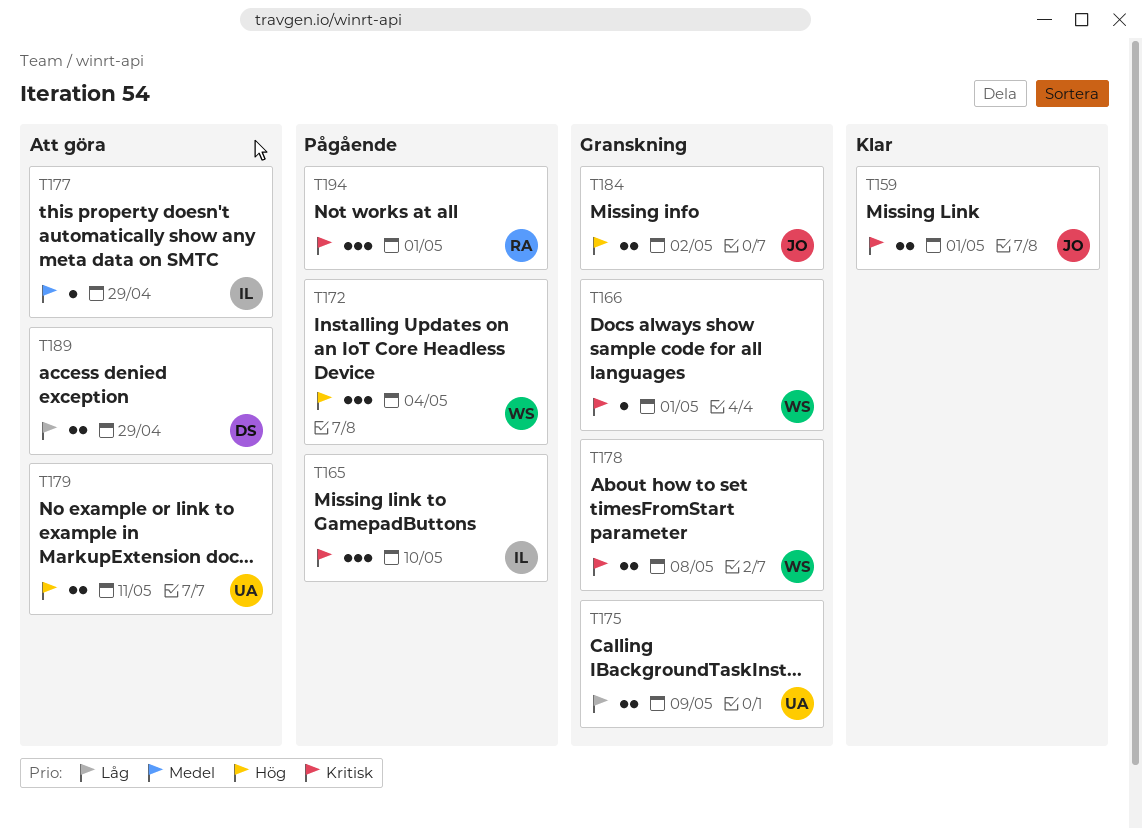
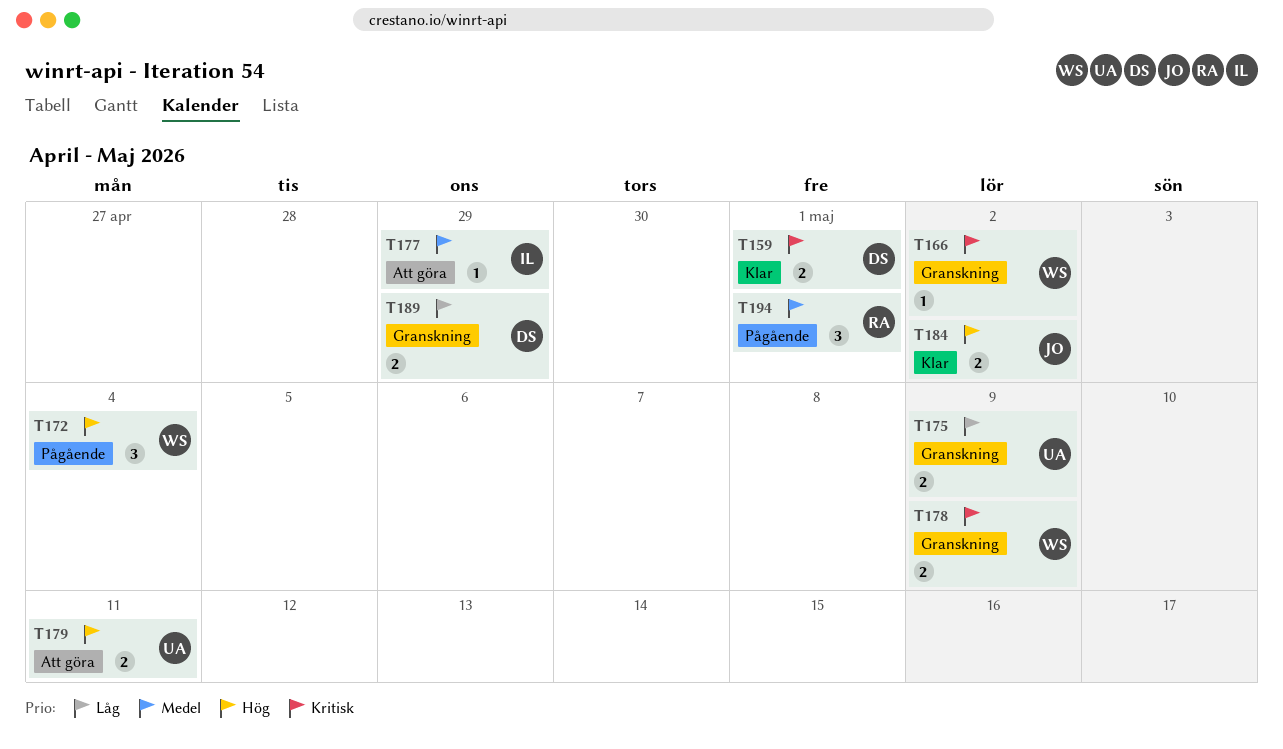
T159, owner: JO -> DS
T165: present -> none
T166, due: May 1 -> May 2
T178, due: May 8 -> May 9
T184, status: Granskning -> Klar
T189, status: Att göra -> Granskning
T194, priority: Kritisk -> Medel

